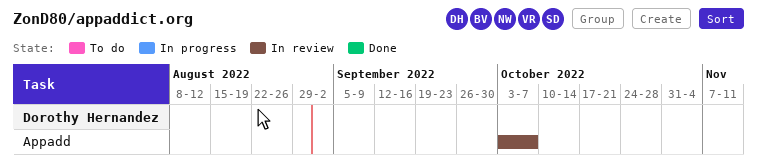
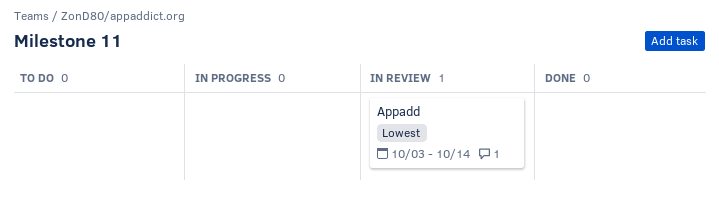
Appadd, due: Oct 7 -> Oct 14

